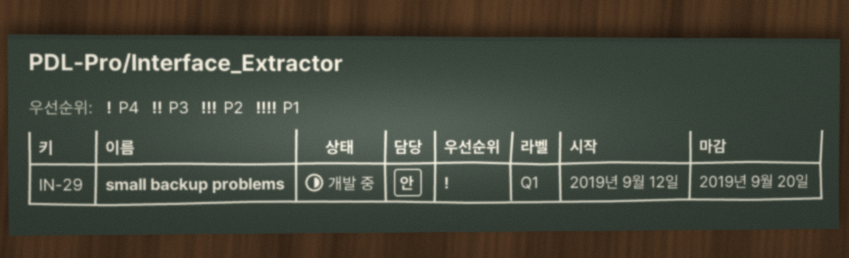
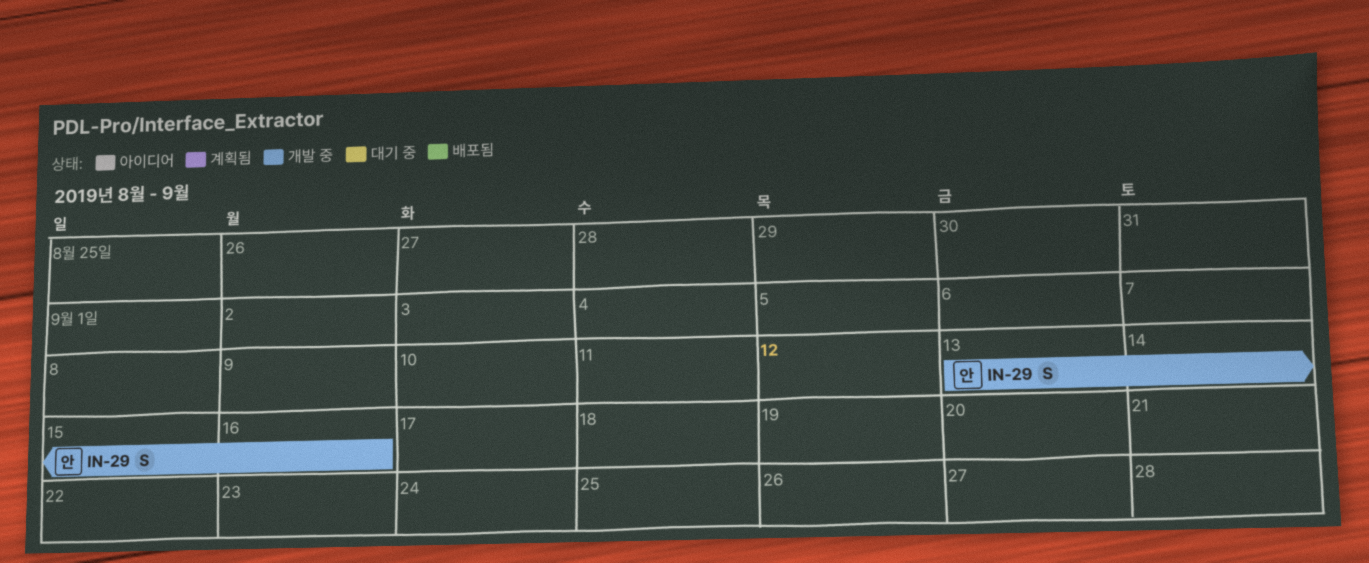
IN-29, start: Sep 12 -> Sep 13
IN-29, due: Sep 20 -> Sep 16

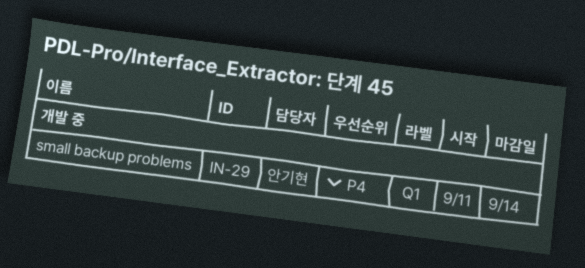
IN-29, start: Sep 13 -> Sep 11
IN-29, due: Sep 16 -> Sep 14

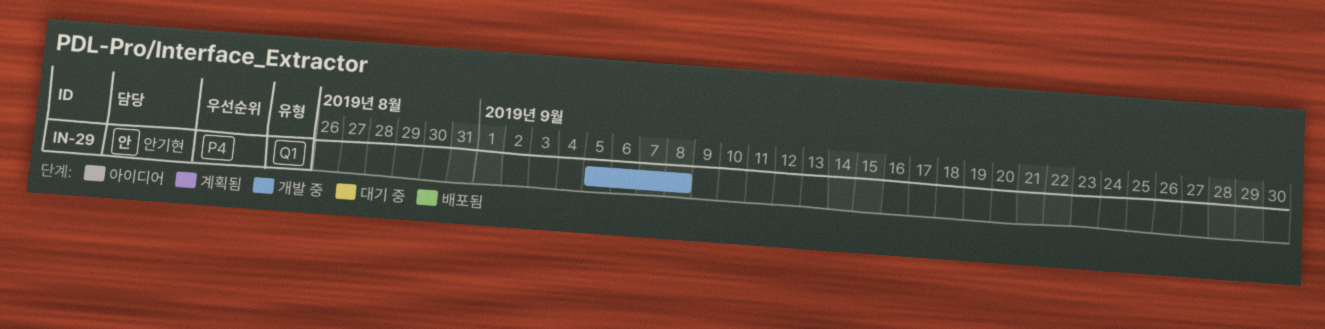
IN-29, start: Sep 11 -> Sep 5
IN-29, due: Sep 14 -> Sep 8

